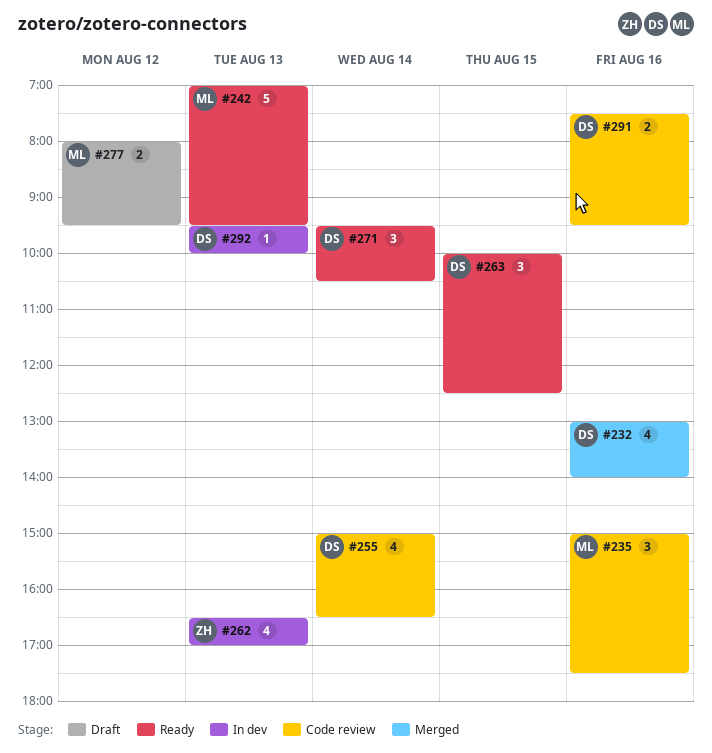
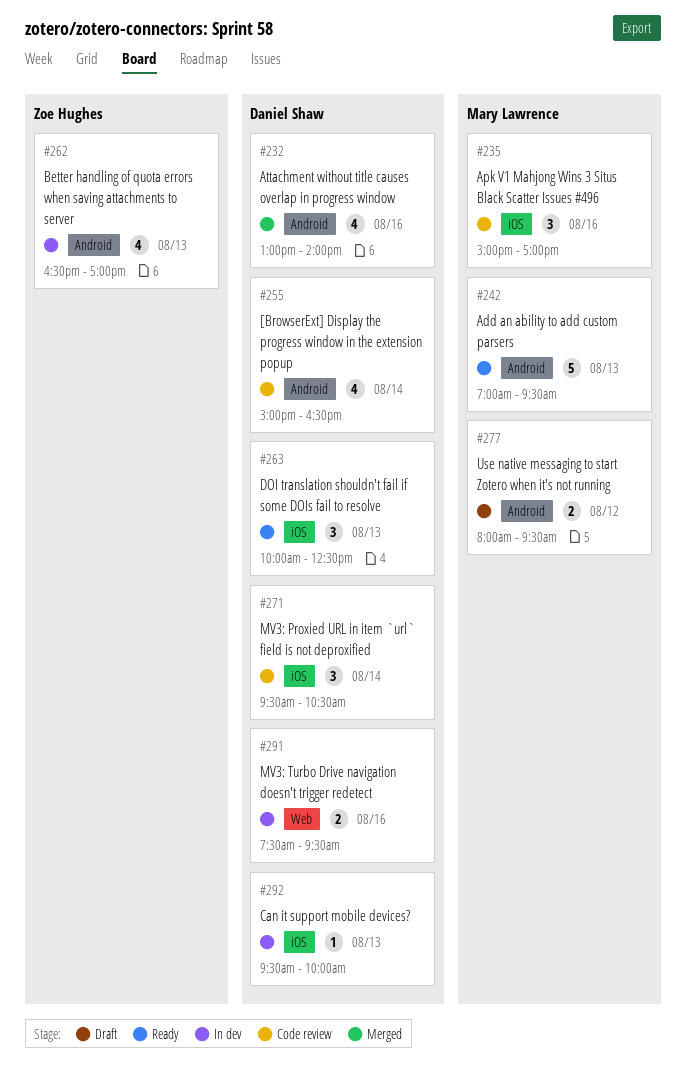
#235, ends: 17:30 -> 17:00
#263, day: Aug 15 -> Aug 13
#271, status: Ready -> Code review
#291, status: Code review -> In dev

